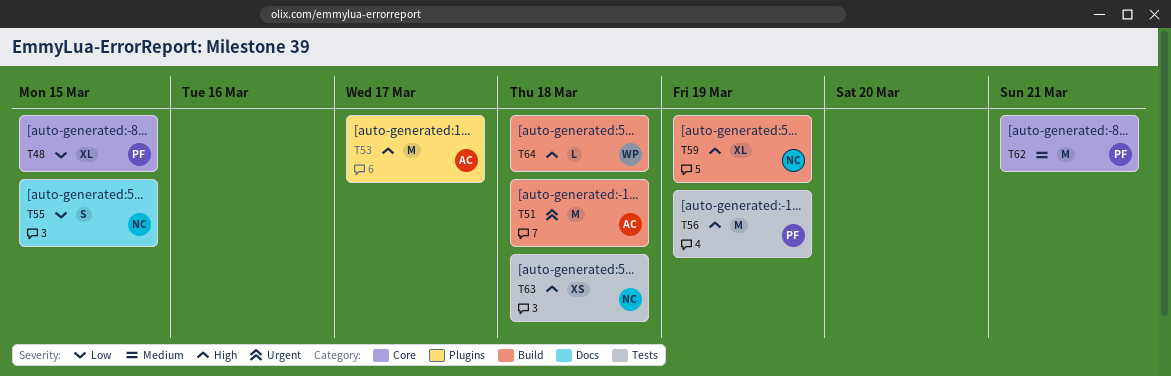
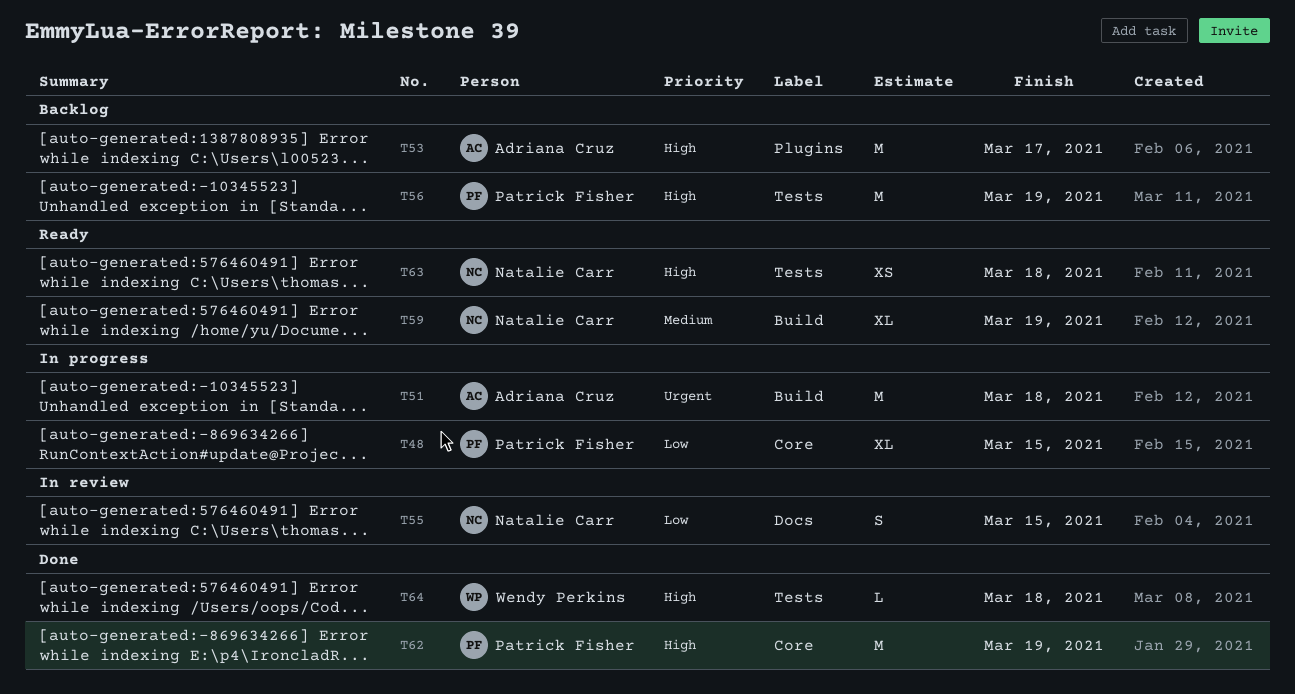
T59, priority: High -> Medium
T62, priority: Medium -> High
T62, due: Mar 21 -> Mar 19
T64, label: Build -> Tests

